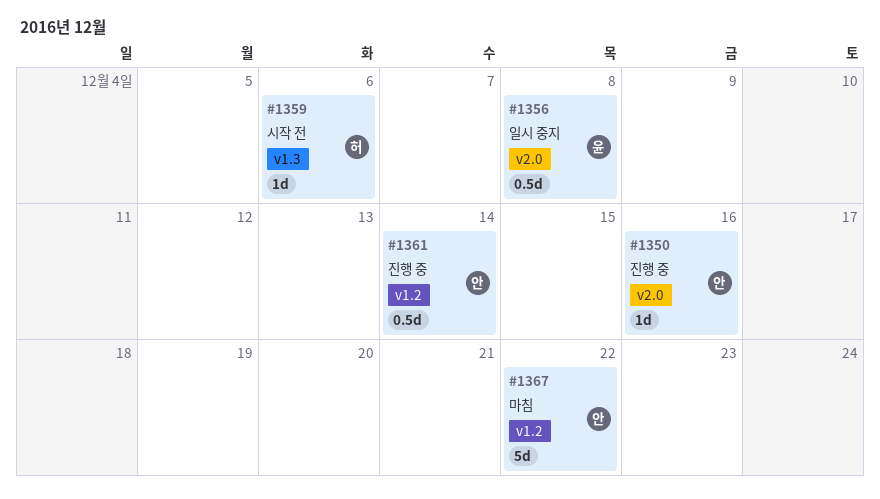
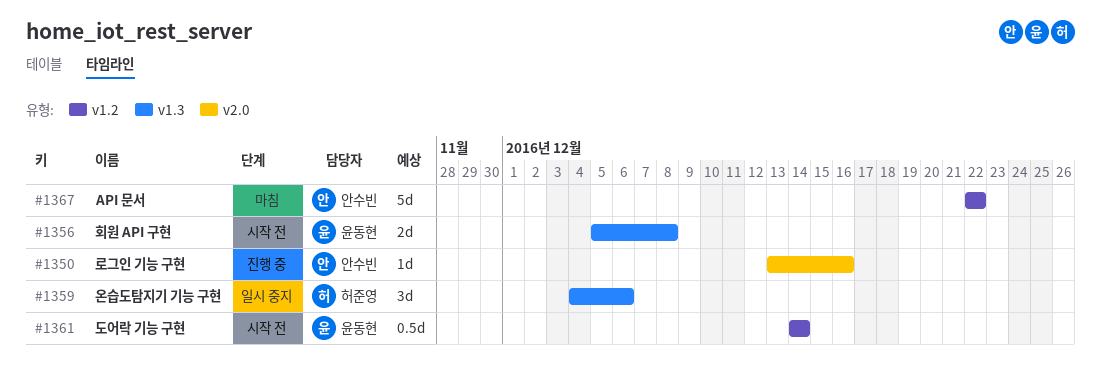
#1356, status: 일시 중지 -> 시작 전
#1356, label: v2.0 -> v1.3
#1356, estimate: 0.5d -> 2d
#1359, status: 시작 전 -> 일시 중지
#1359, estimate: 1d -> 3d
#1361, status: 진행 중 -> 시작 전
#1361, owner: 안수빈 -> 윤동현

